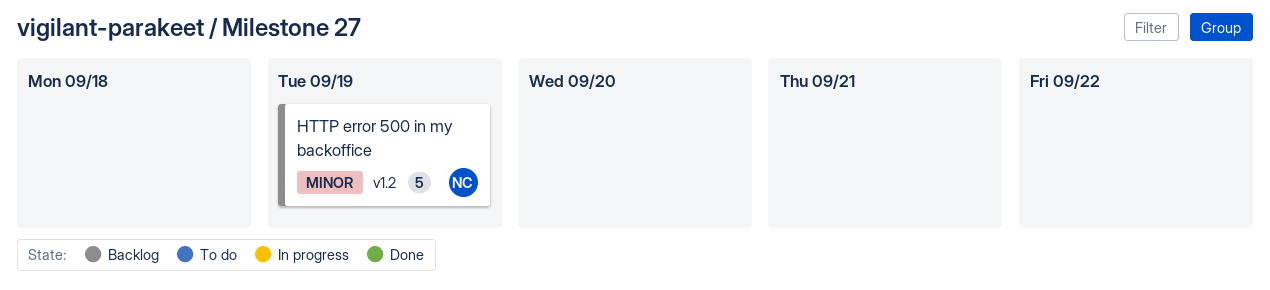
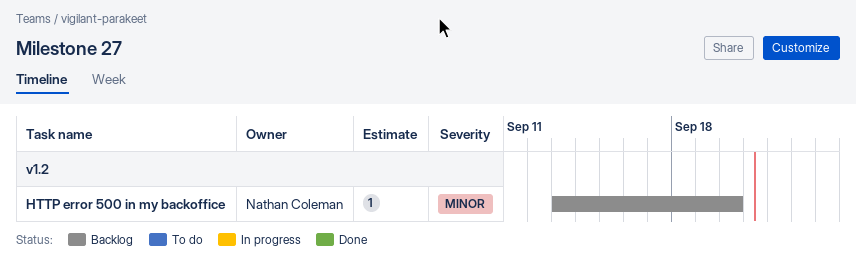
HTTP error 500 in my backoffice, estimate: 5 -> 1
HTTP error 500 in my backoffice, due: Sep 19 -> Sep 20

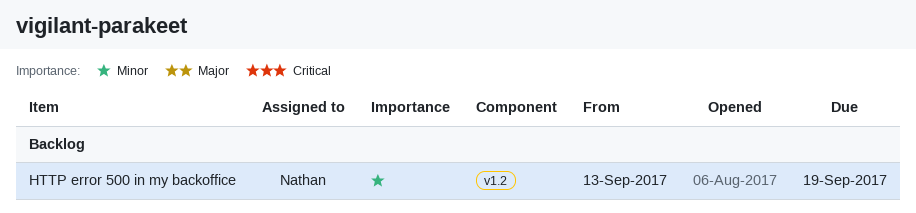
HTTP error 500 in my backoffice, due: Sep 20 -> Sep 19

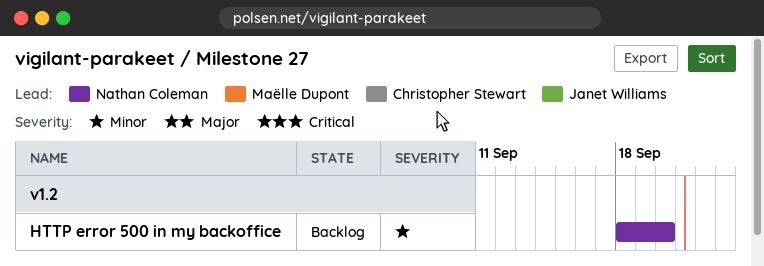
HTTP error 500 in my backoffice, start: Sep 13 -> Sep 18
HTTP error 500 in my backoffice, due: Sep 19 -> Sep 20

